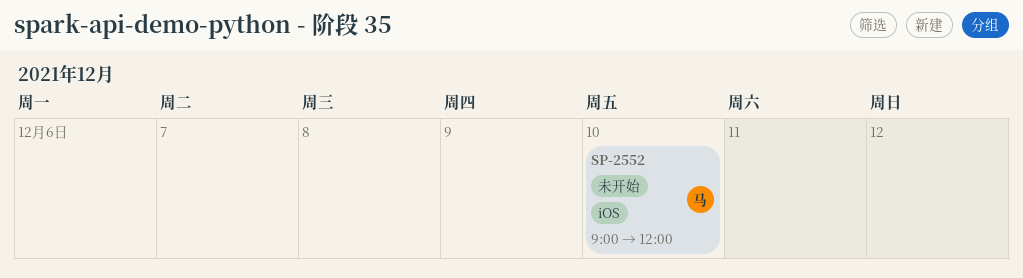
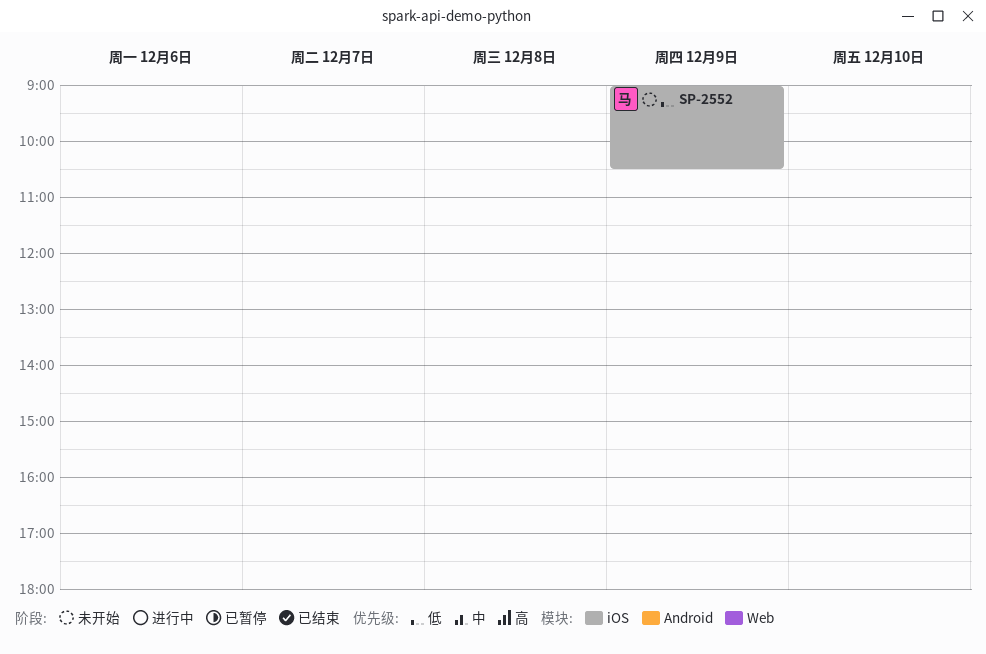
SP-2552, day: Dec 10 -> Dec 9
SP-2552, ends: 12:00 -> 10:30

